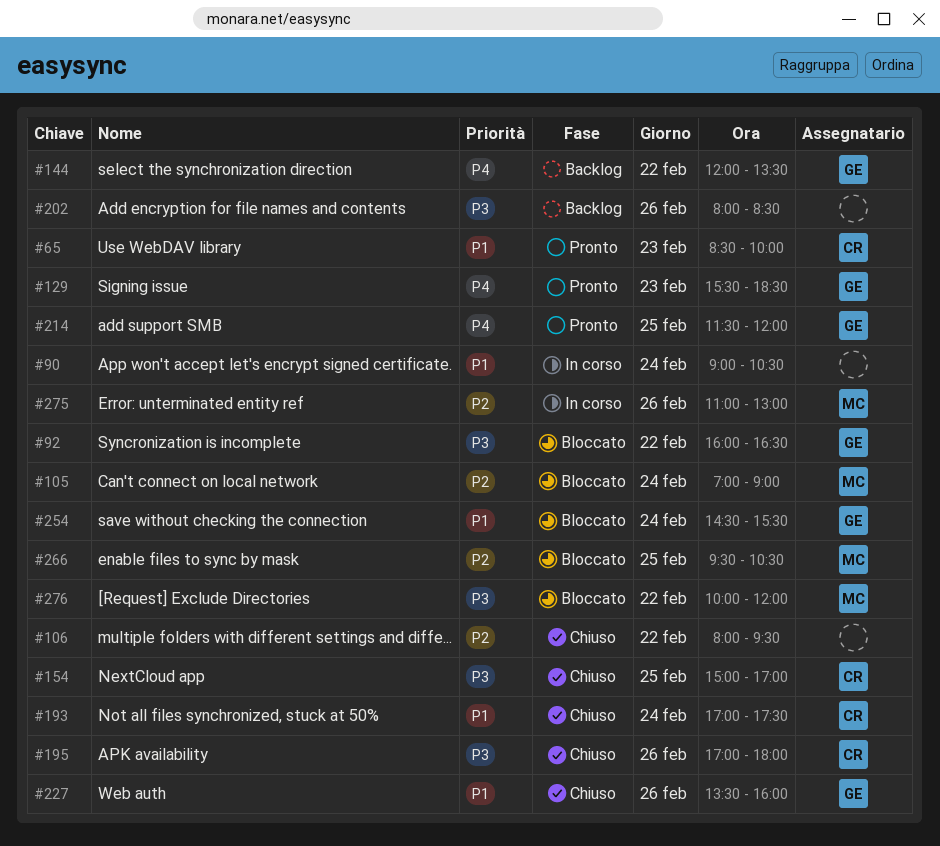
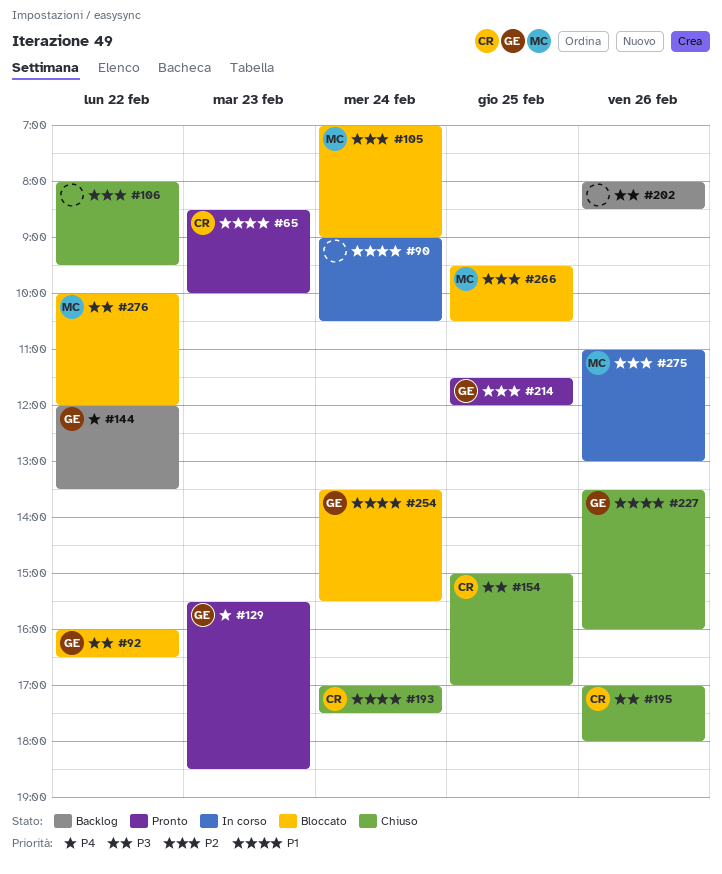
#214, priority: P4 -> P2
#254, begins: 14:30 -> 13:30

